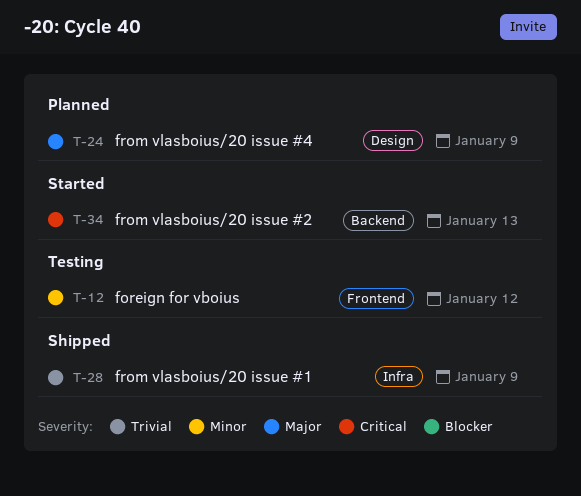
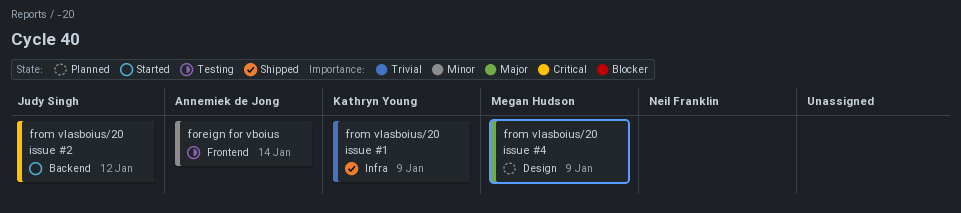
foreign for vboius, due: Jan 12 -> Jan 14
from vlasboius/20 issue #2, due: Jan 13 -> Jan 12

